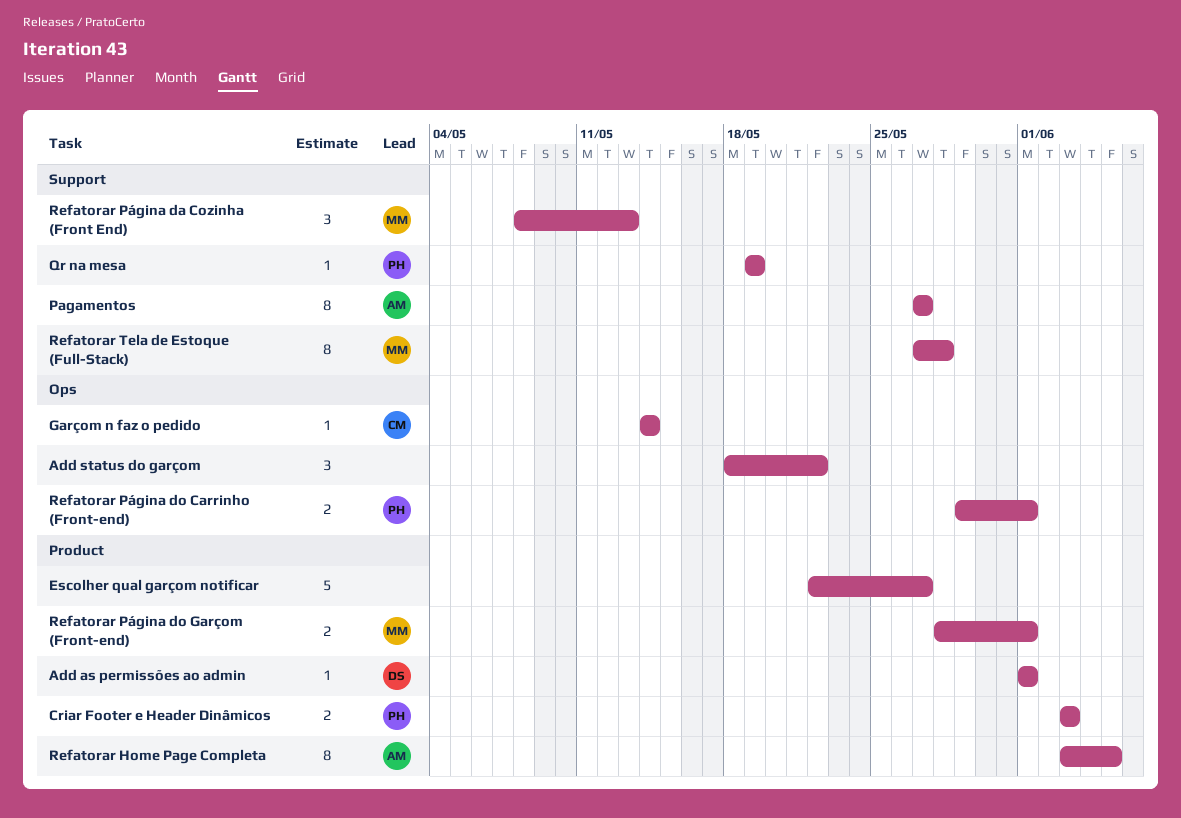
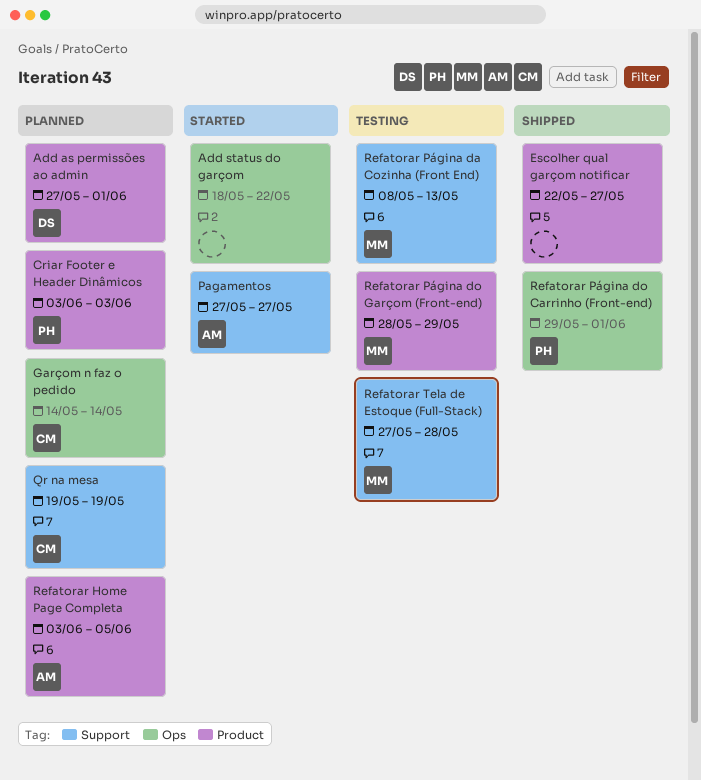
Add as permissões ao admin, start: Jun 1 -> May 27
Qr na mesa, owner: PH -> CM
Refatorar Página do Garçom (Front-end), due: Jun 1 -> May 29

